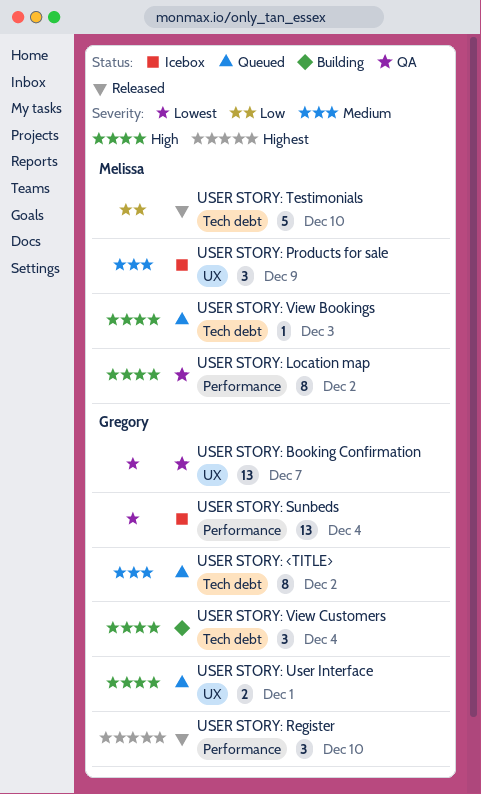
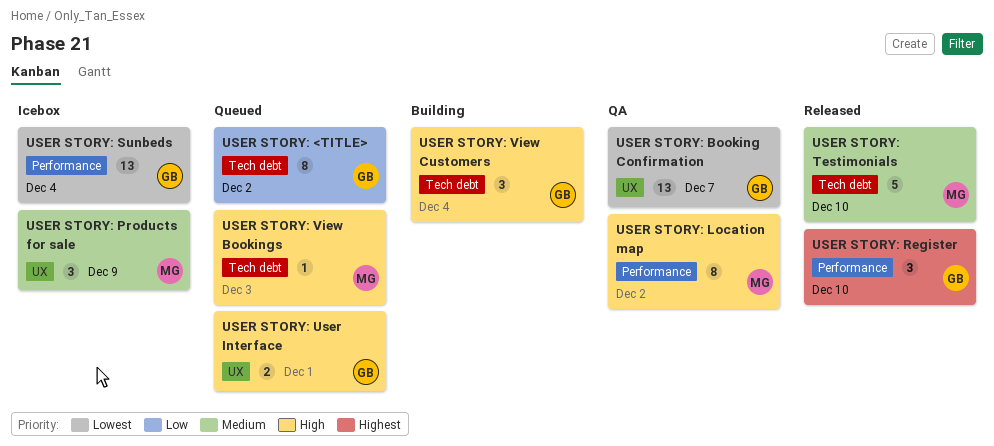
USER STORY: <TITLE>, priority: Medium -> Low
USER STORY: Testimonials, priority: Low -> Medium

